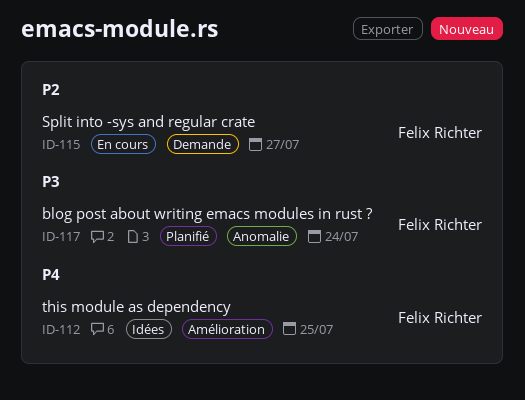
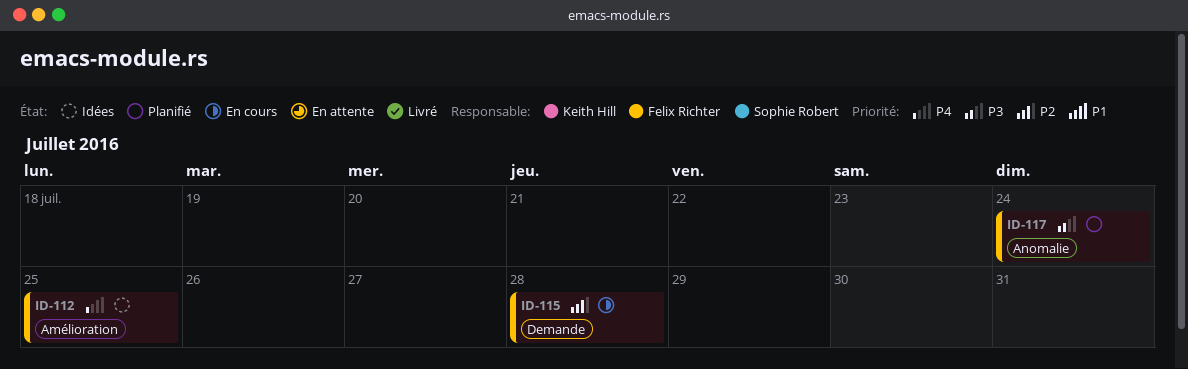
ID-115, due: Jul 27 -> Jul 28

